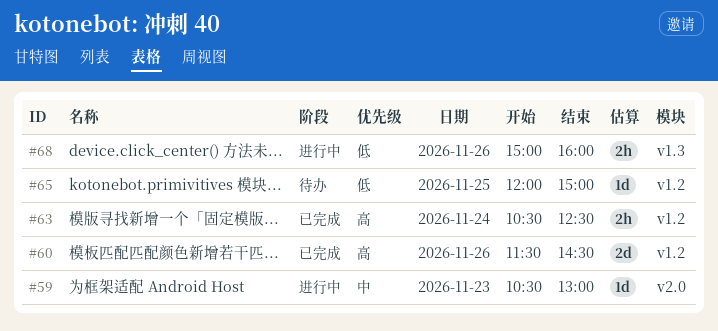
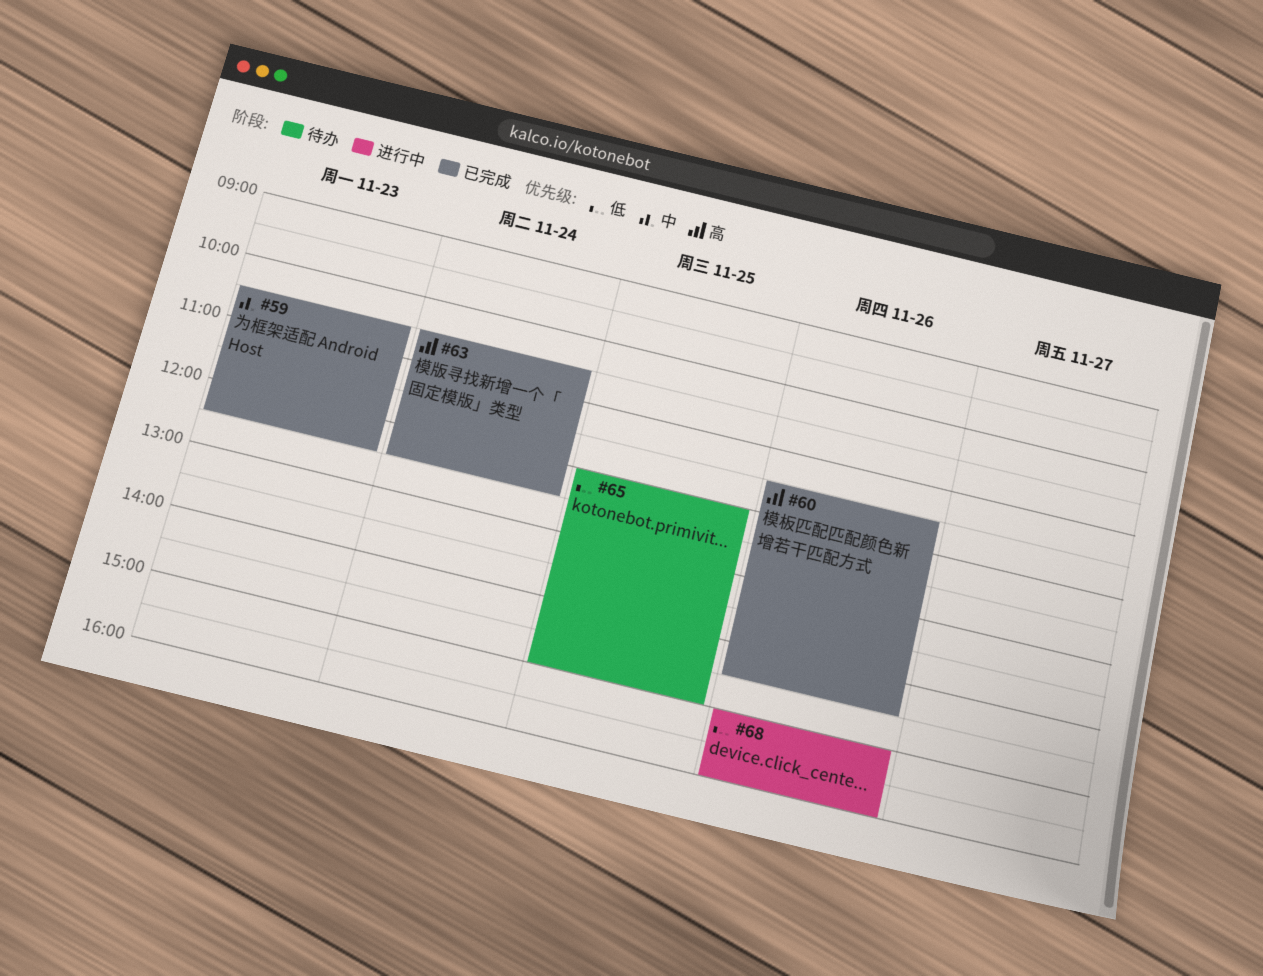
#59, status: 进行中 -> 已完成
#59, ends: 13:00 -> 12:30

